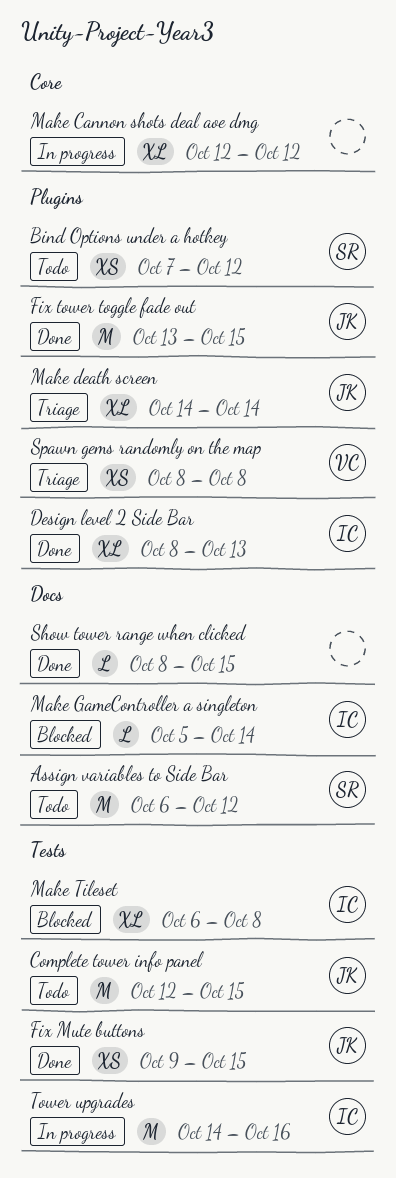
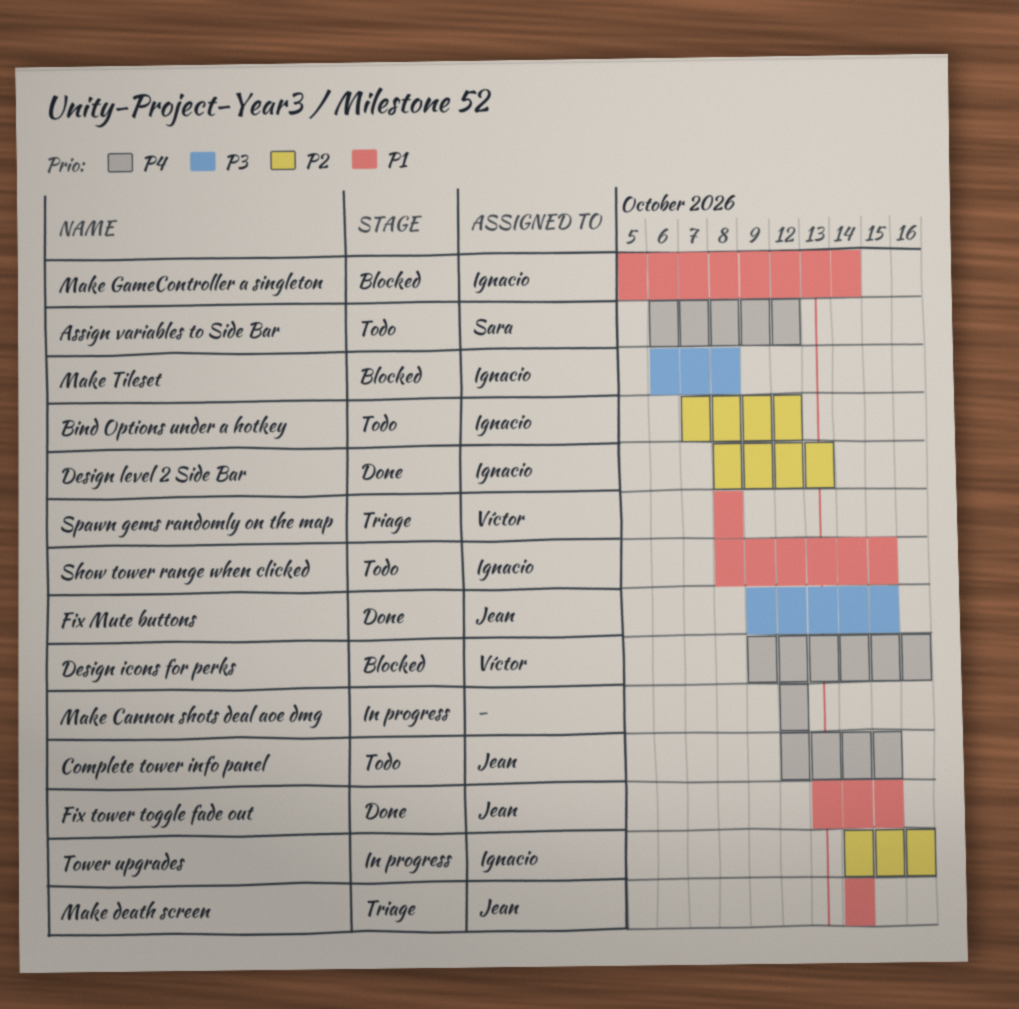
Bind Options under a hotkey, owner: Sara -> Ignacio
Design icons for perks: none -> present
Show tower range when clicked, status: Done -> Todo
Show tower range when clicked, owner: none -> Ignacio

